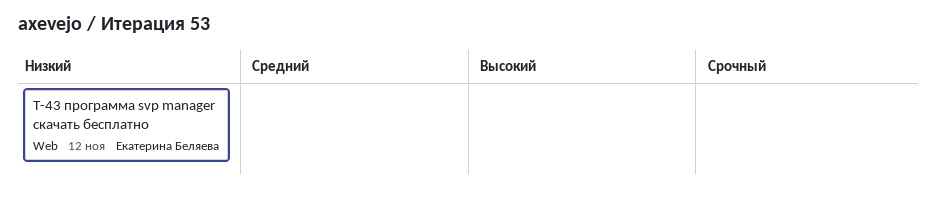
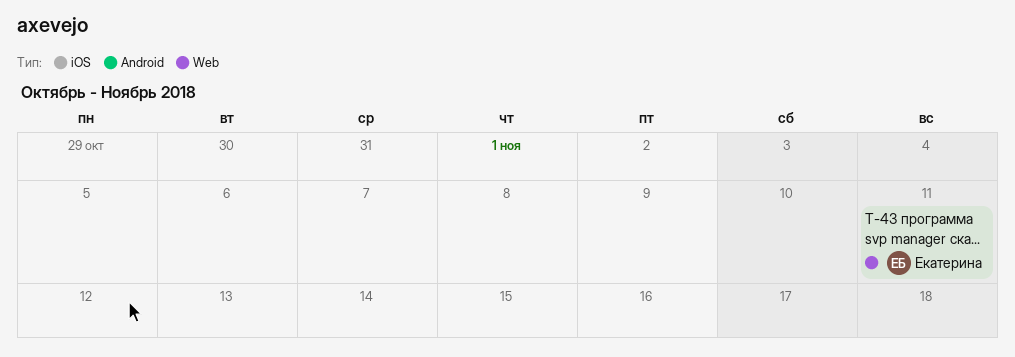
T-43, due: Nov 12 -> Nov 11

